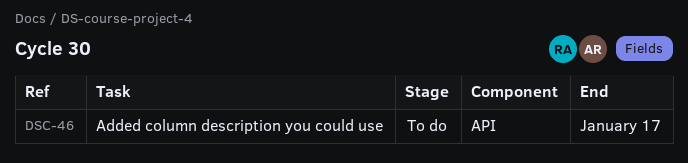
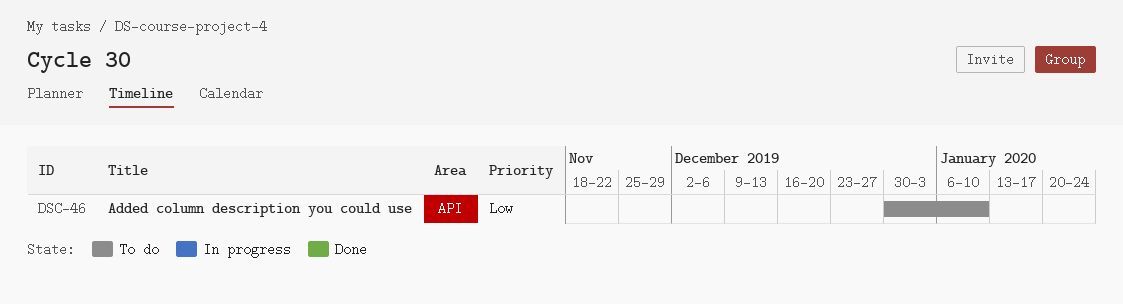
DSC-46, due: Jan 17 -> Jan 10

